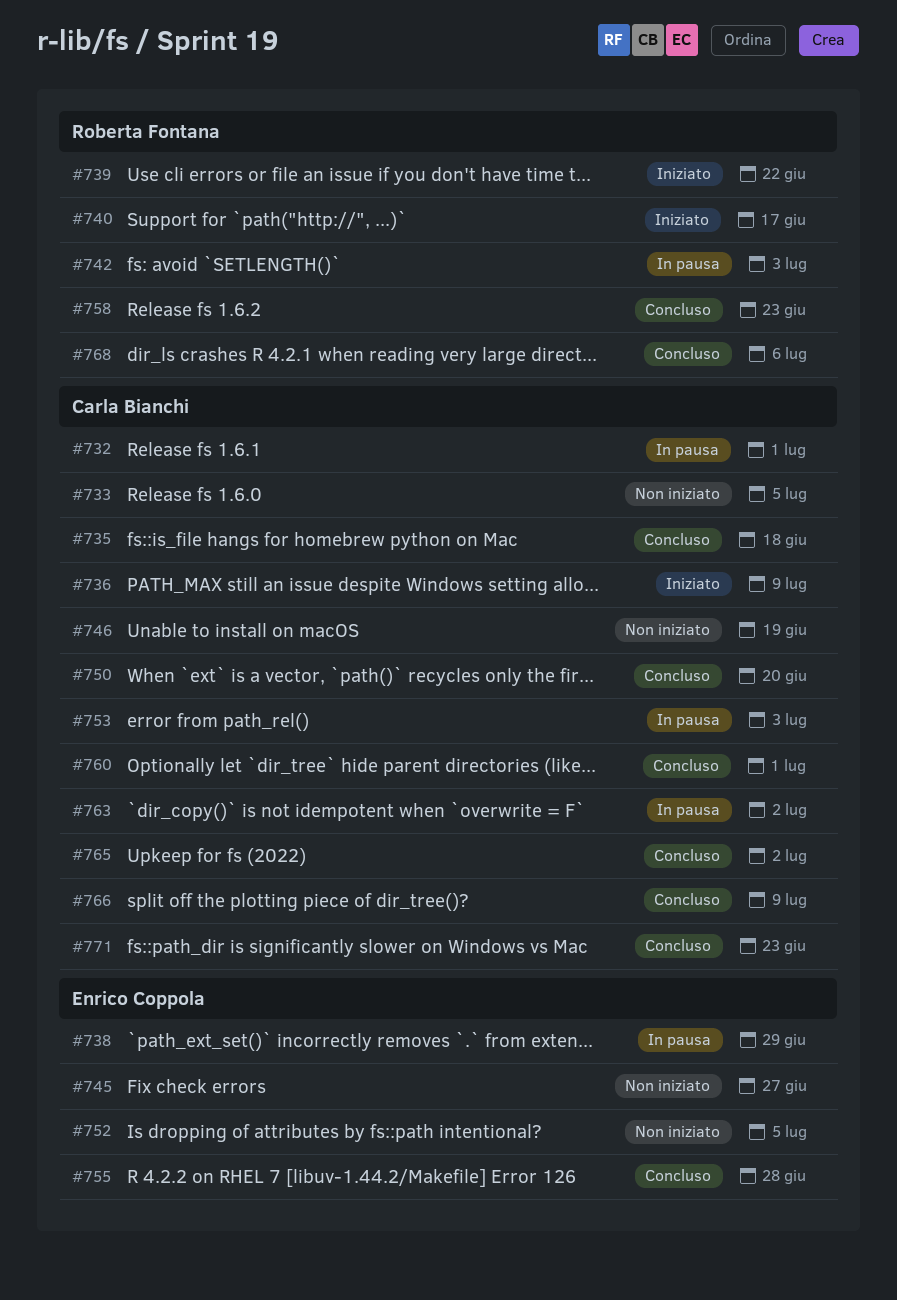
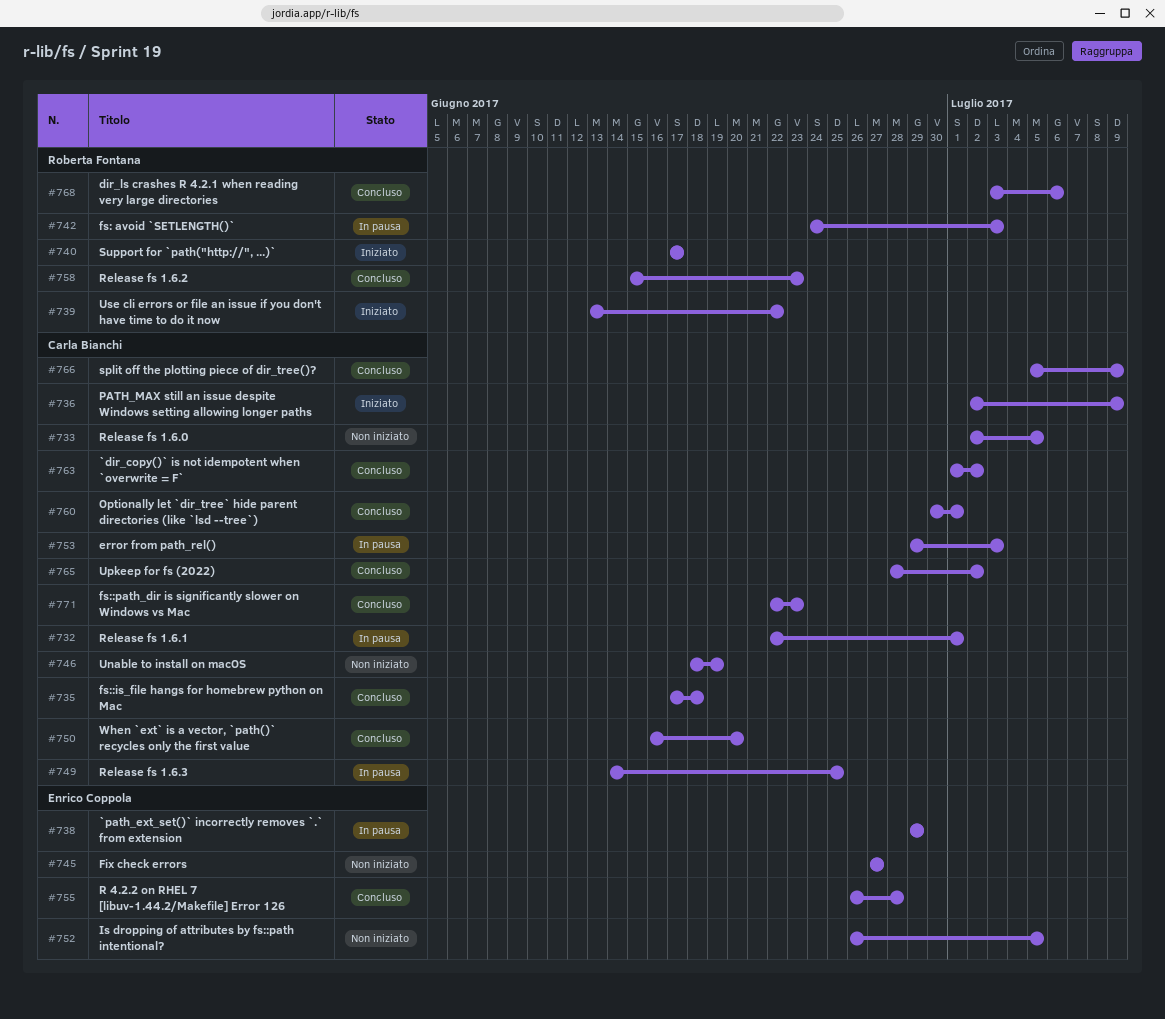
#749: none -> present
#763, status: In pausa -> Concluso

